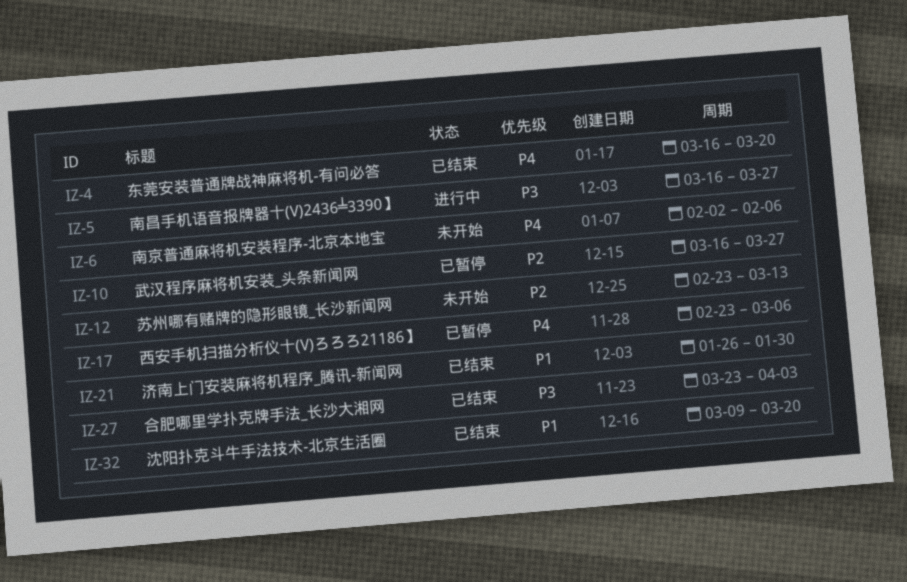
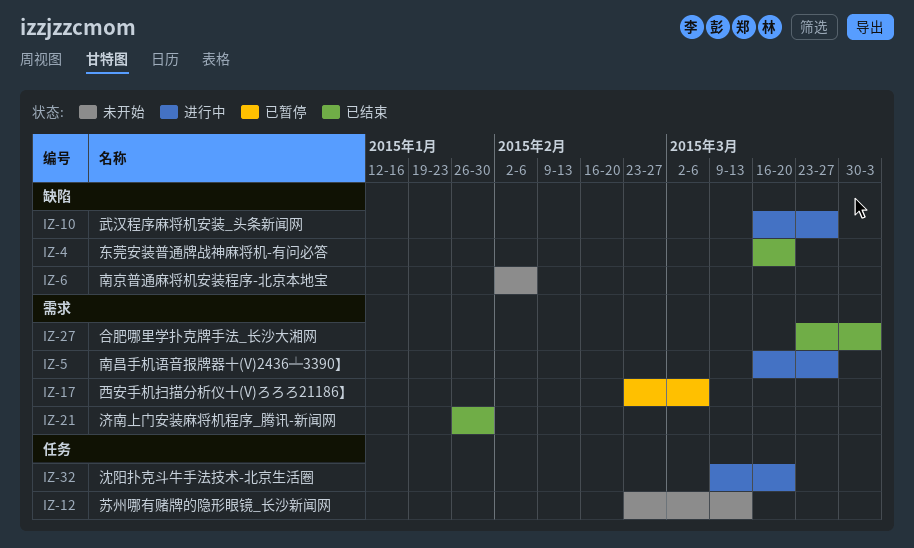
IZ-10, status: 已暂停 -> 进行中
IZ-32, status: 已结束 -> 进行中

